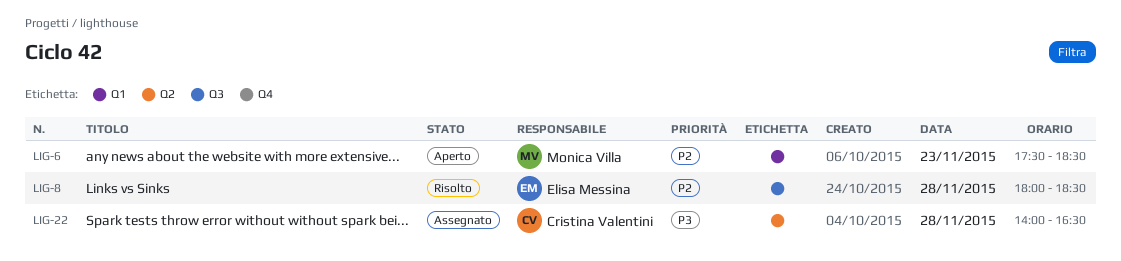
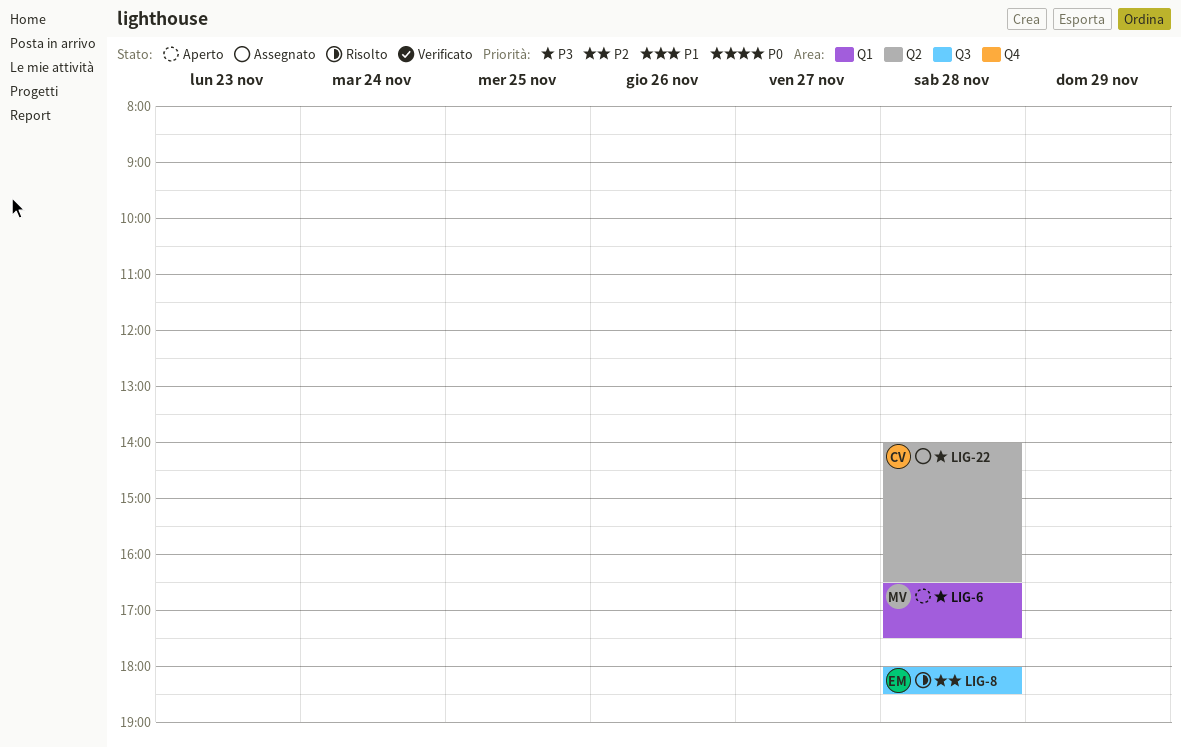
LIG-6, priority: P2 -> P3
LIG-6, day: Nov 23 -> Nov 28
LIG-6, begins: 17:30 -> 16:30
LIG-6, ends: 18:30 -> 17:30

